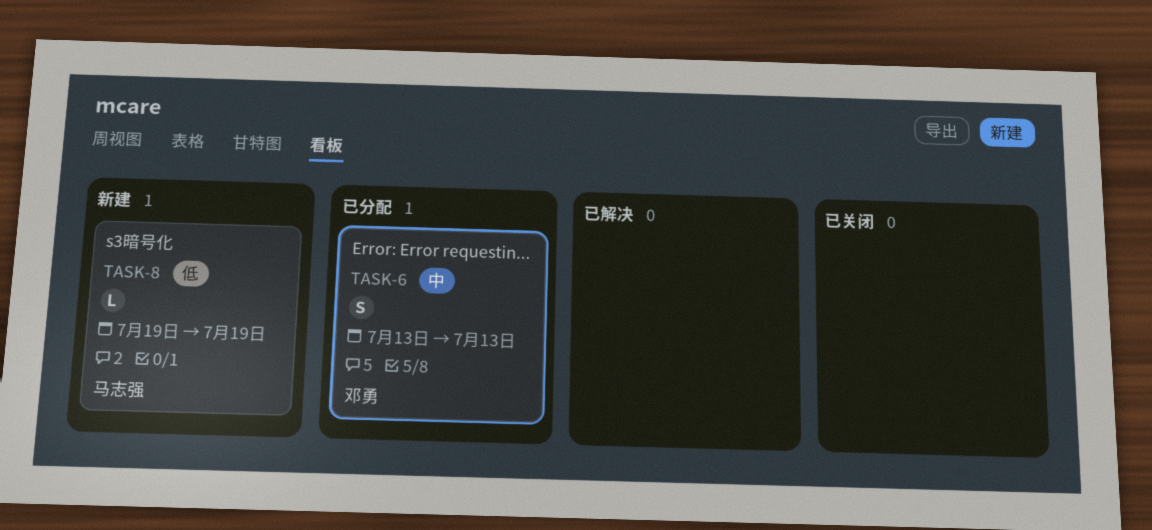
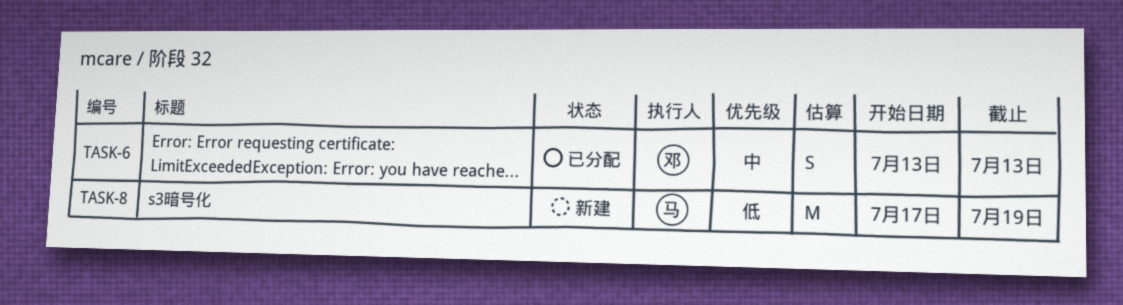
TASK-8, estimate: L -> M
TASK-8, start: Jul 19 -> Jul 17

